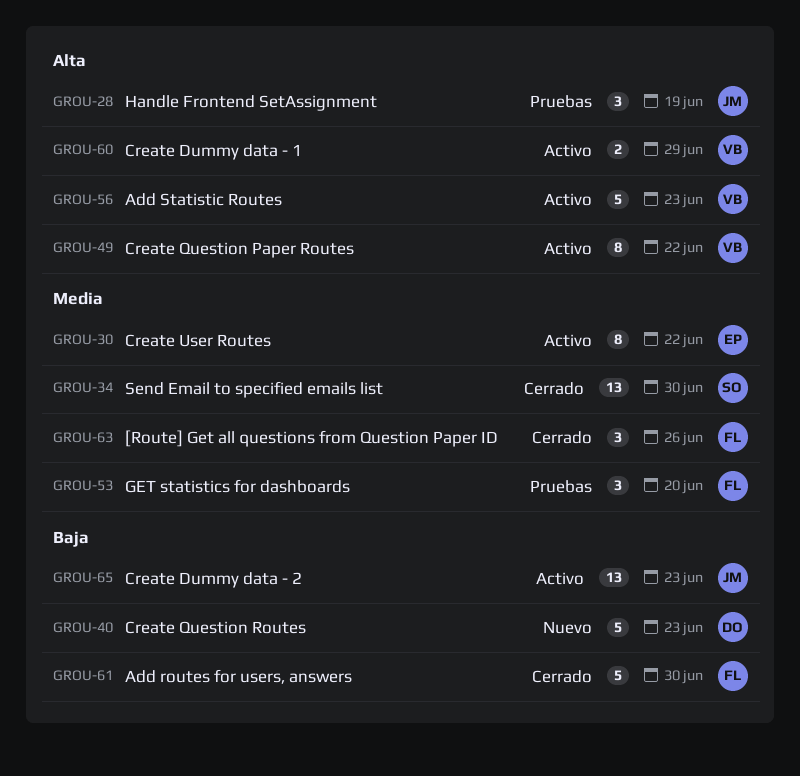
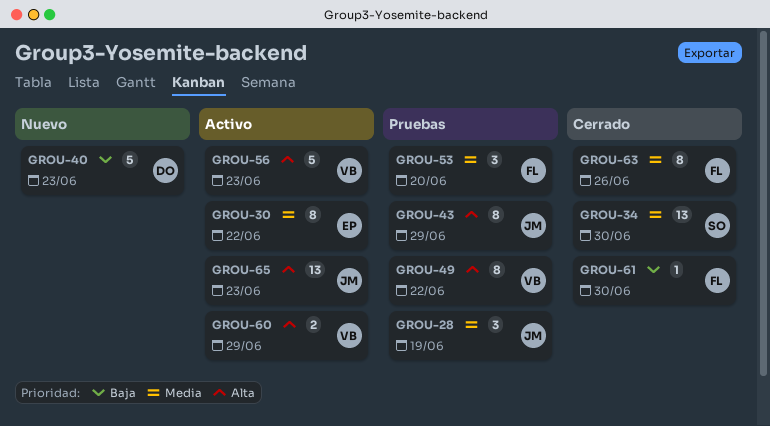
GROU-28, priority: Alta -> Media
GROU-43: none -> present
GROU-49, status: Activo -> Pruebas
GROU-61, estimate: 5 -> 1
GROU-63, estimate: 3 -> 8
GROU-65, priority: Baja -> Alta

